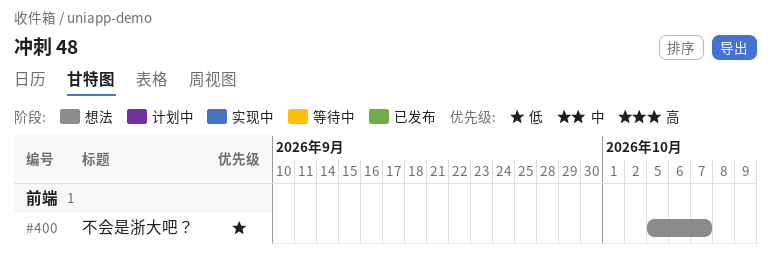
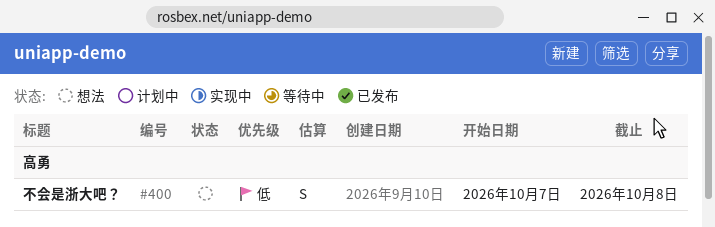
#400, start: Oct 5 -> Oct 7
#400, due: Oct 7 -> Oct 8

